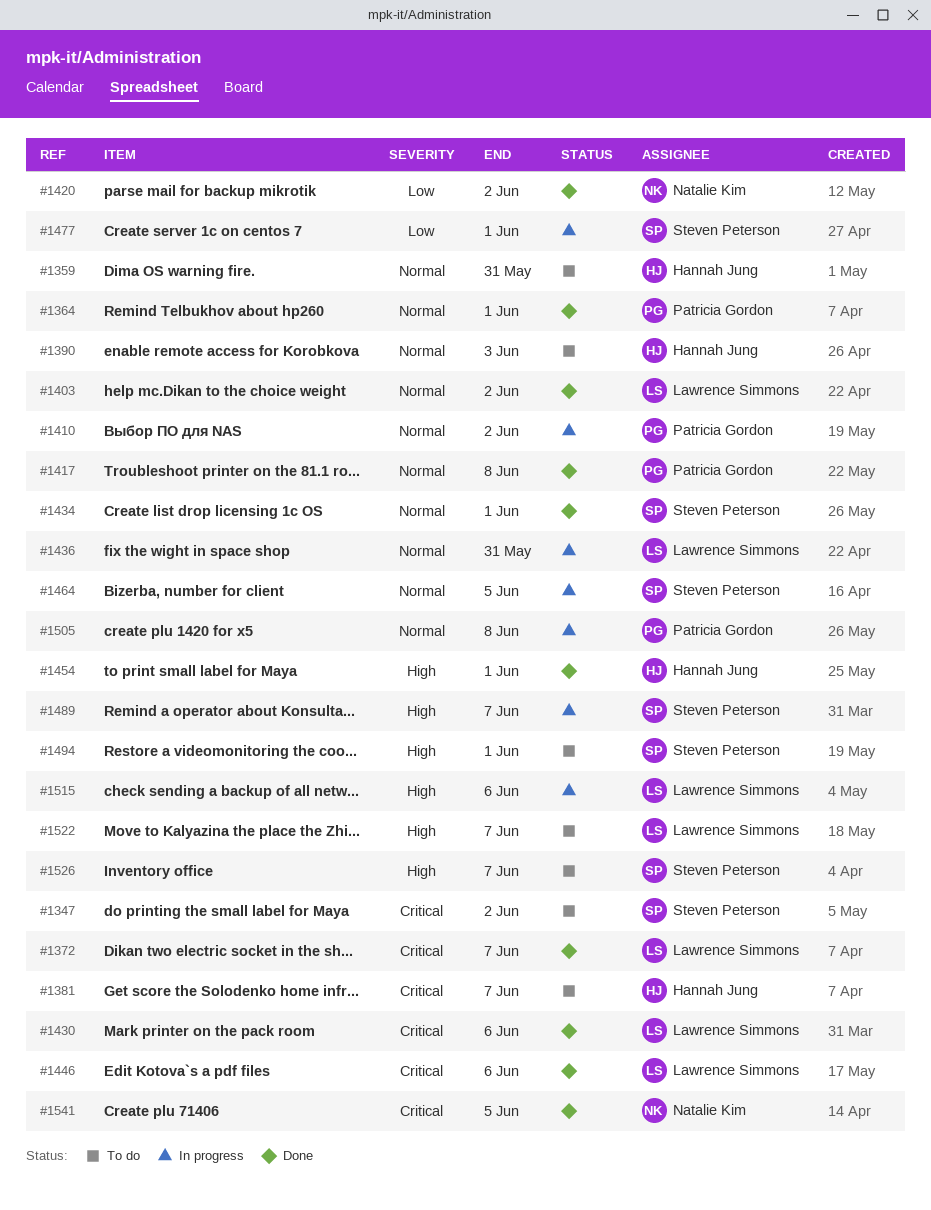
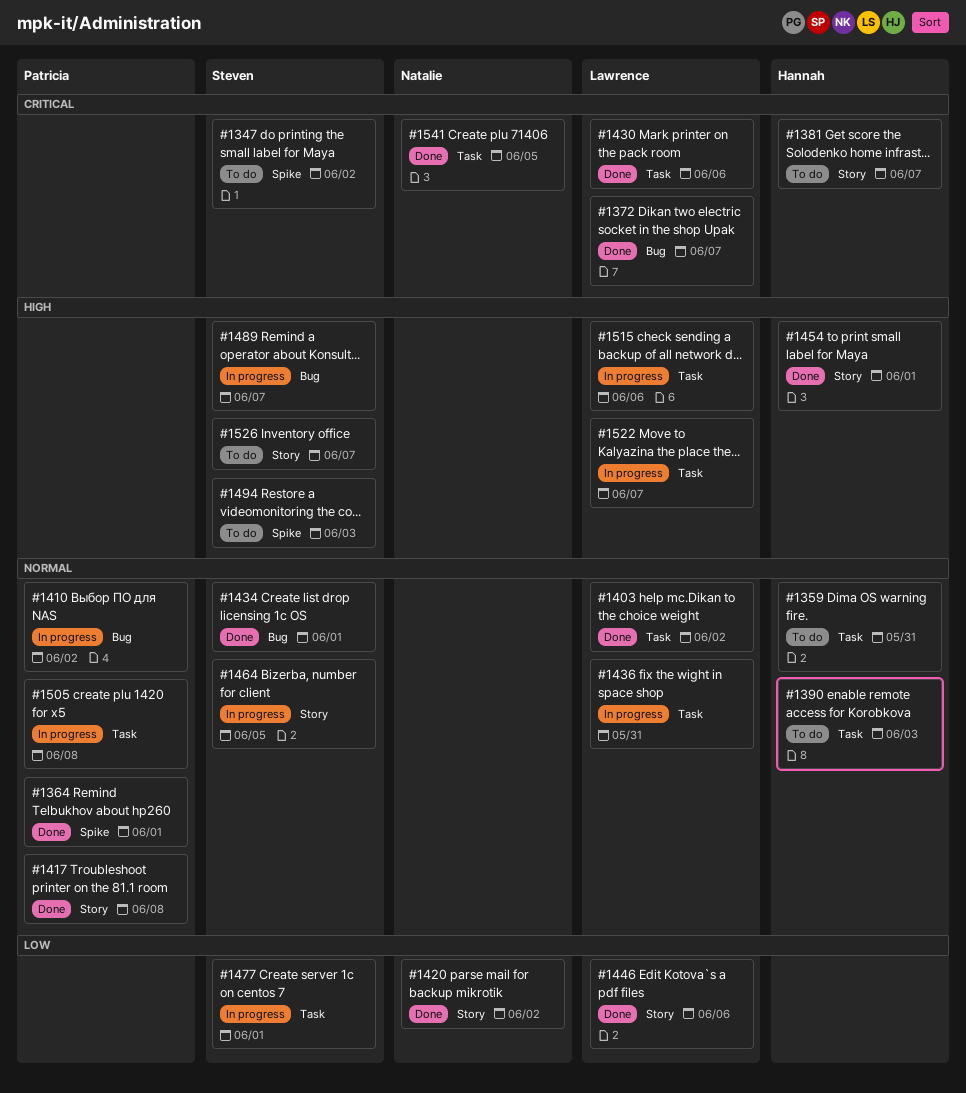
#1446, priority: Critical -> Low
#1494, due: Jun 1 -> Jun 3
#1522, status: To do -> In progress

